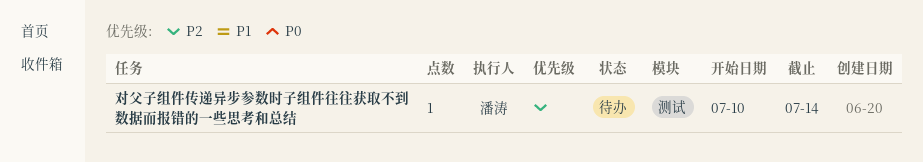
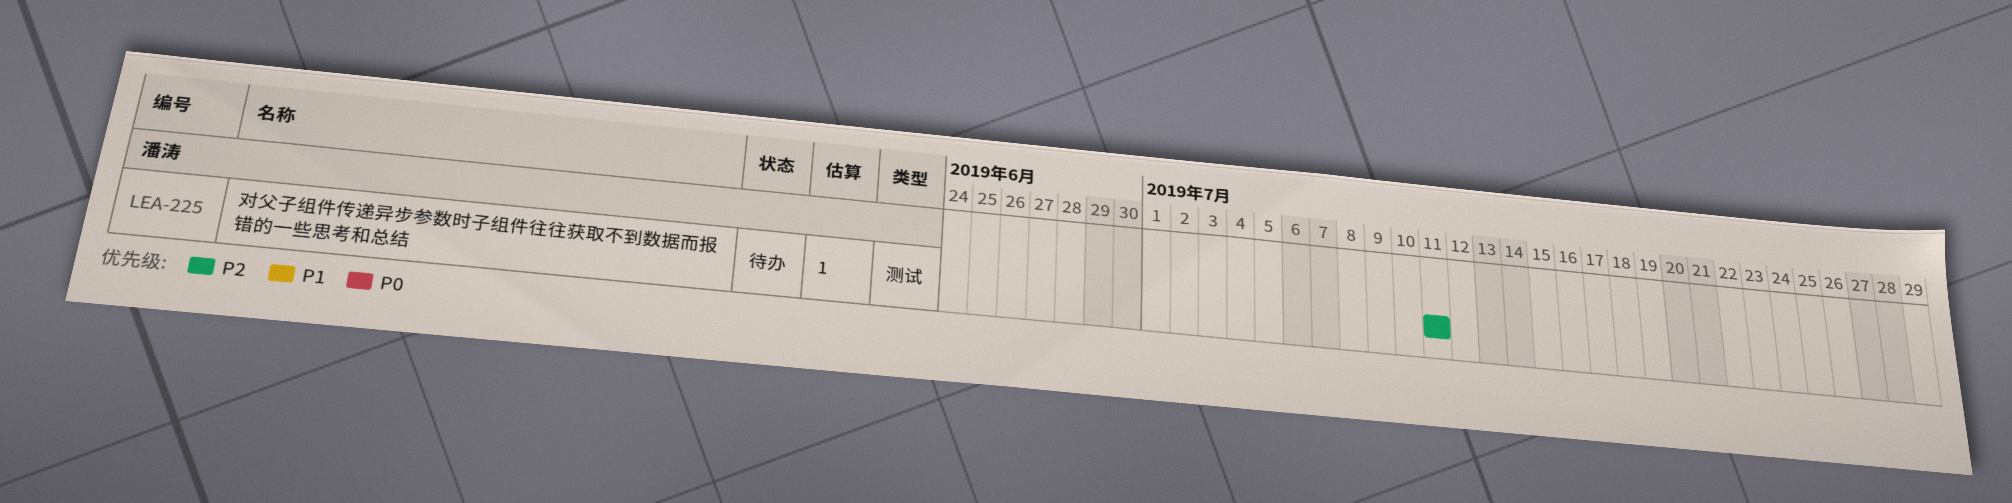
对父子组件传递异步参数时子组件往往获取不到数据而报错的一些思考和总结, start: Jul 10 -> Jul 11
对父子组件传递异步参数时子组件往往获取不到数据而报错的一些思考和总结, due: Jul 14 -> Jul 11

